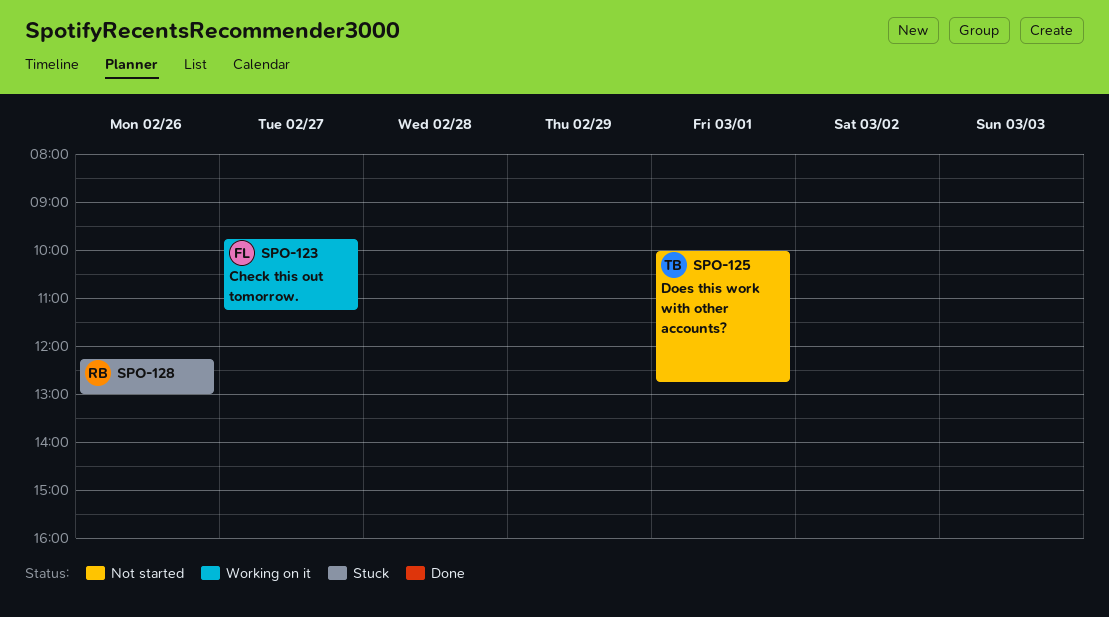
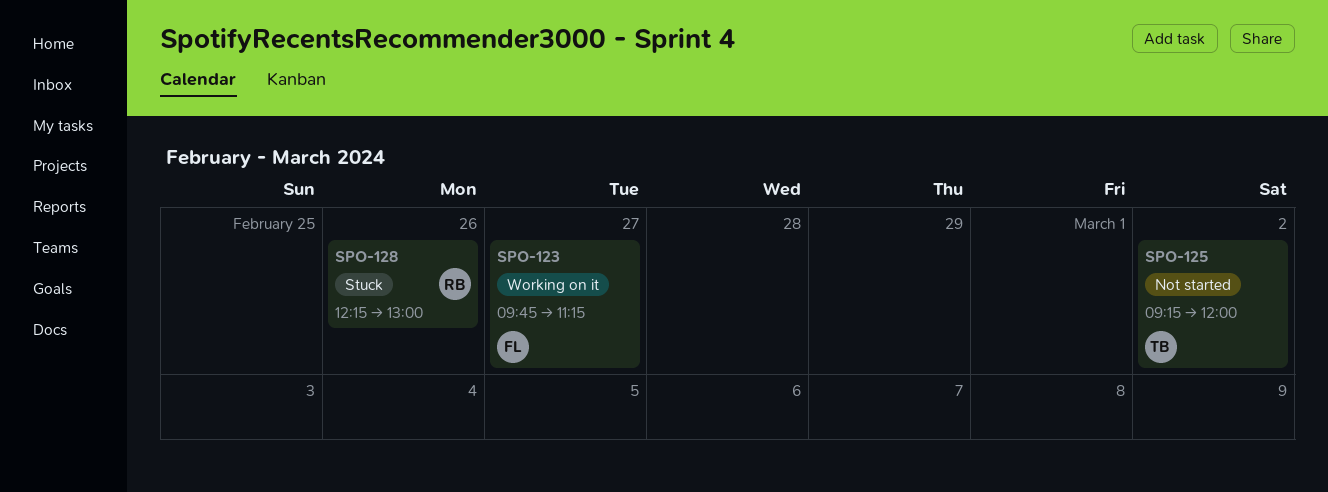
SPO-125, day: Mar 1 -> Mar 2
SPO-125, begins: 10:00 -> 09:15
SPO-125, ends: 12:45 -> 12:00

